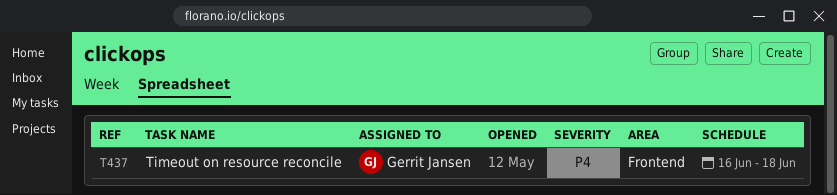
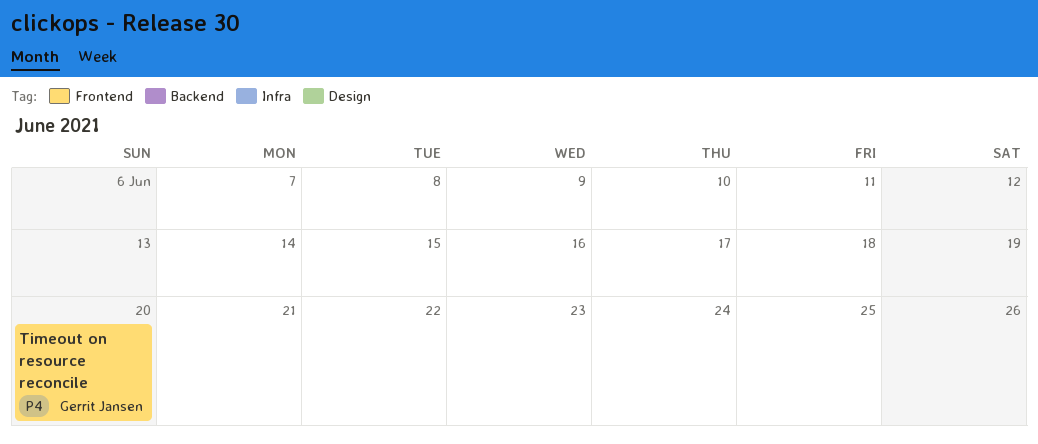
Timeout on resource reconcile, due: Jun 18 -> Jun 20

